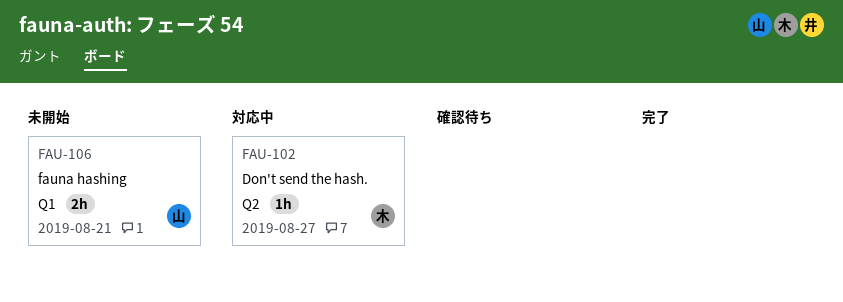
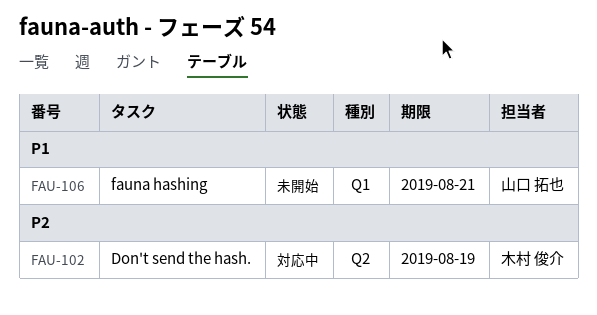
FAU-102, due: Aug 27 -> Aug 19

